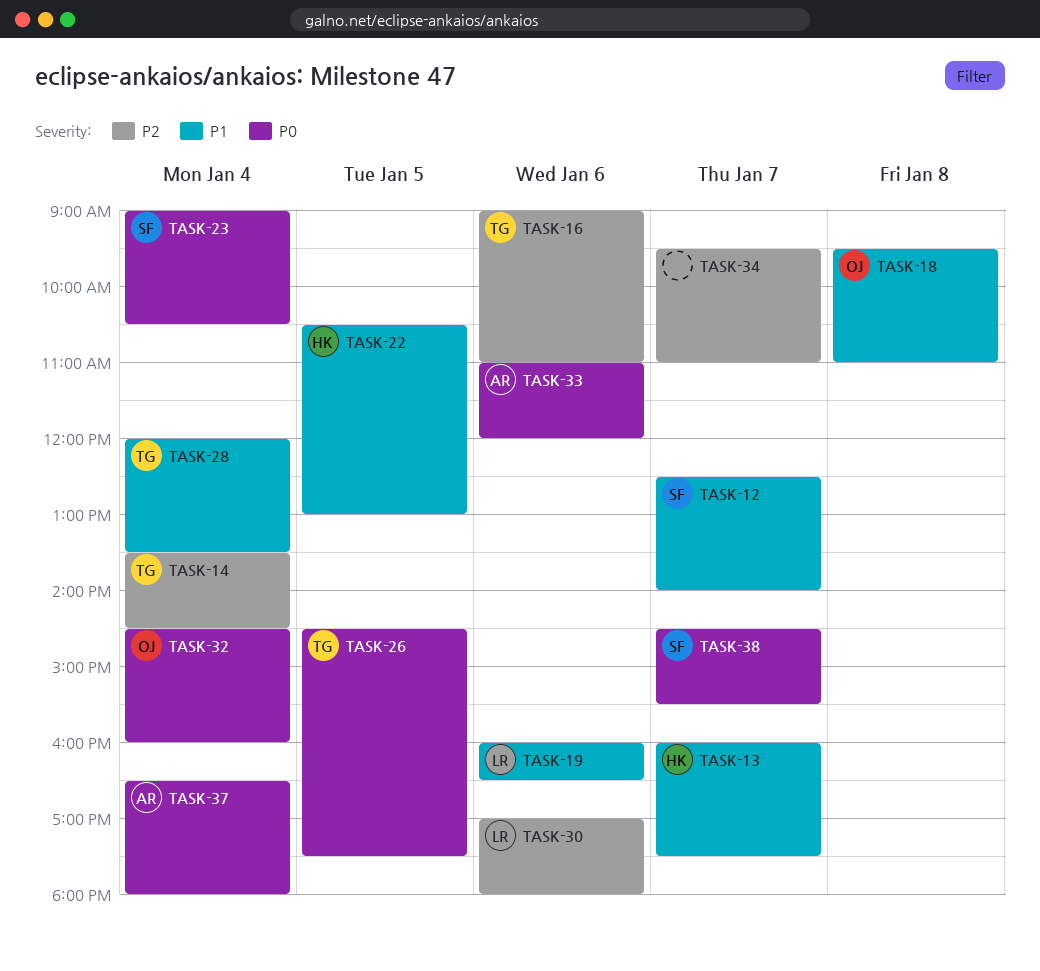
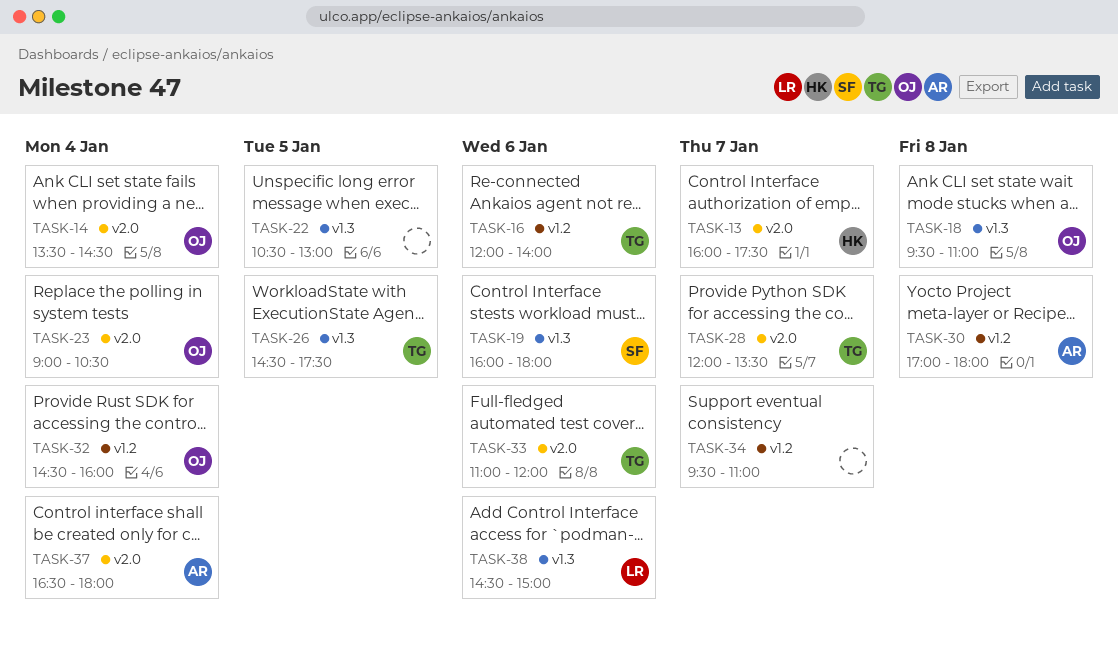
TASK-12: present -> none
TASK-14, owner: TG -> OJ
TASK-16, begins: 09:00 -> 12:00
TASK-16, ends: 11:00 -> 14:00
TASK-19, owner: LR -> SF
TASK-19, ends: 16:30 -> 18:00
TASK-22, owner: HK -> none
TASK-23, owner: SF -> OJ
TASK-28, day: Jan 4 -> Jan 7
TASK-30, owner: LR -> AR
TASK-30, day: Jan 6 -> Jan 8
TASK-33, owner: AR -> TG
TASK-38, owner: SF -> LR
TASK-38, day: Jan 7 -> Jan 6
TASK-38, ends: 15:30 -> 15:00

